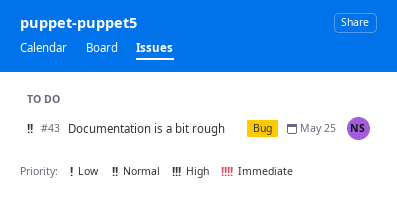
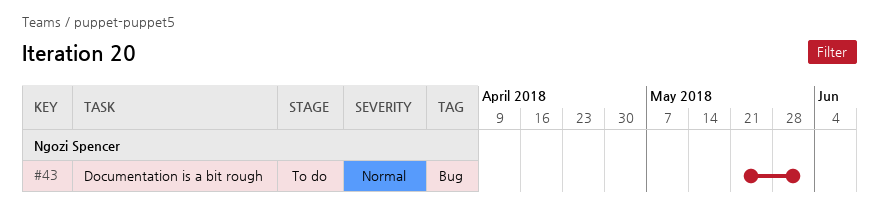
#43, due: May 25 -> Jun 1

